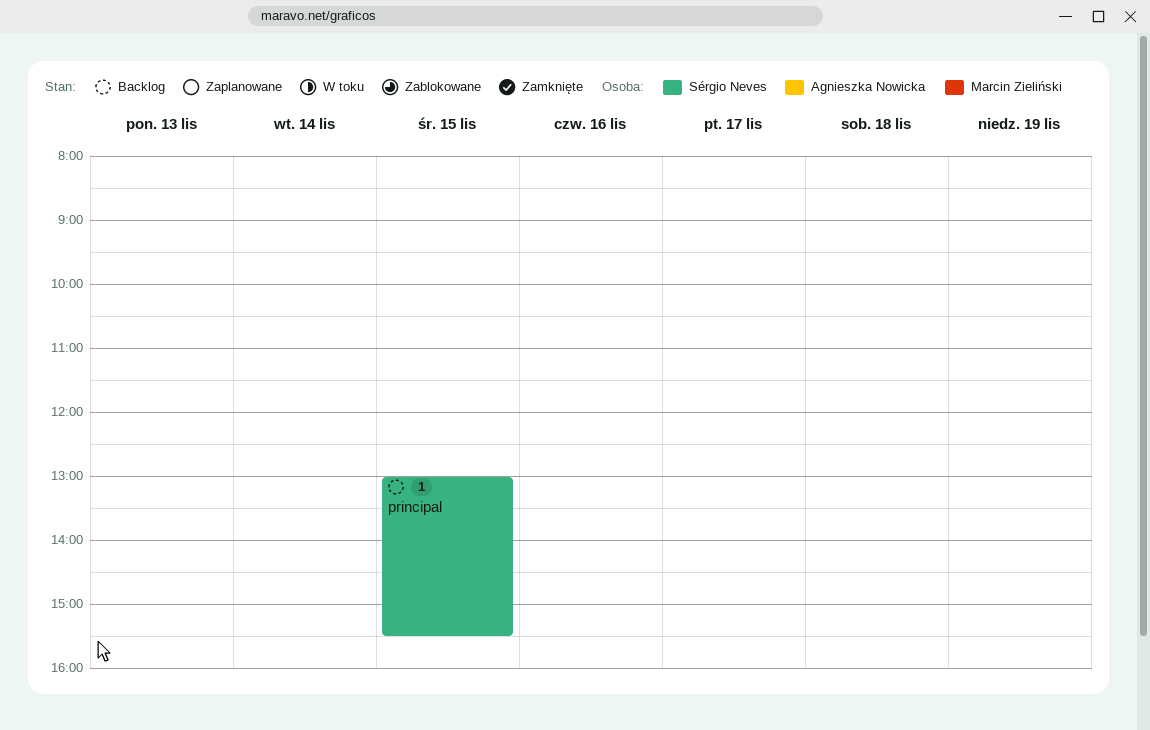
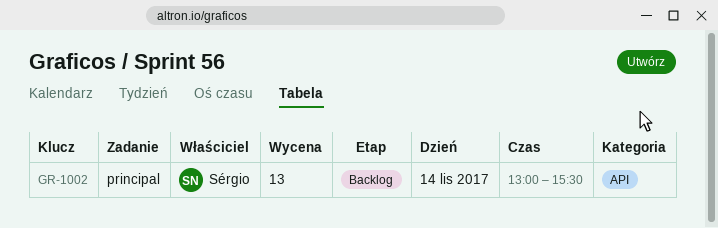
principal, estimate: 1 -> 13
principal, day: Nov 15 -> Nov 14

